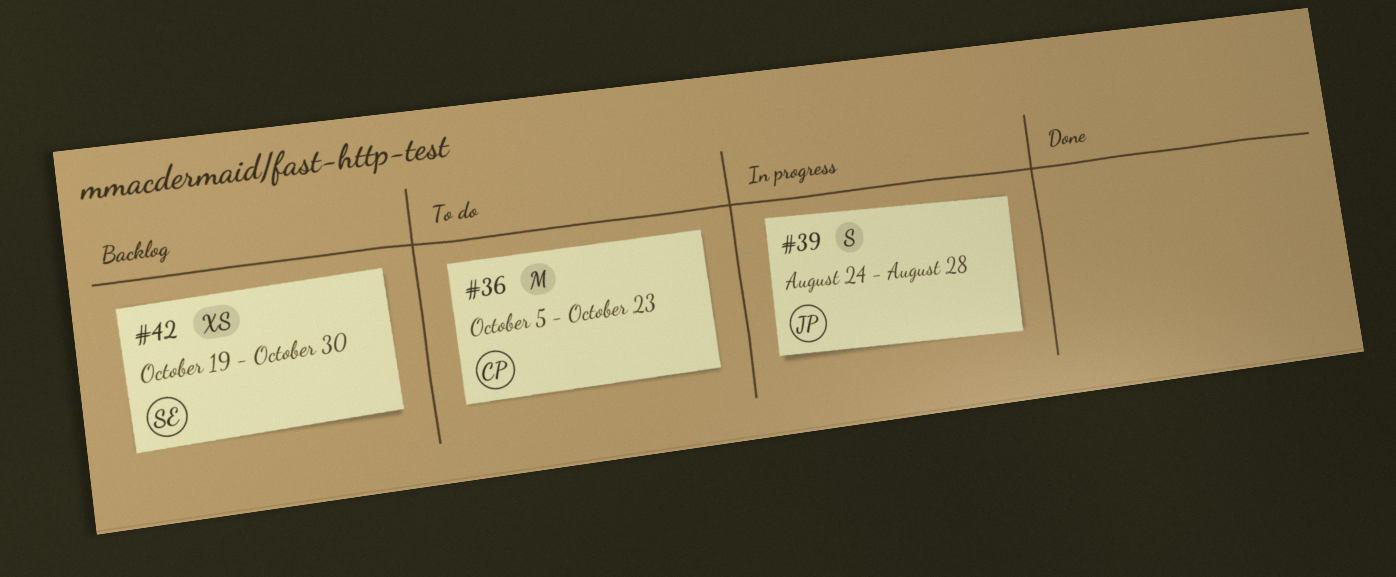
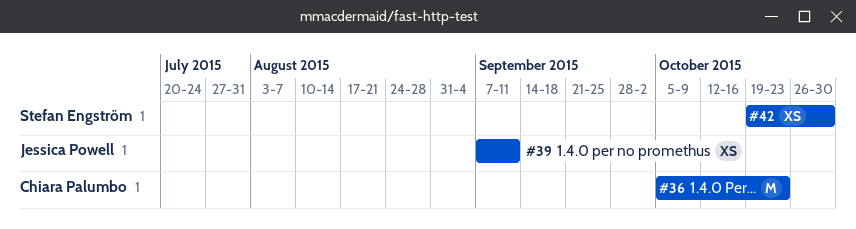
#39, estimate: S -> XS
#39, start: Aug 24 -> Sep 7
#39, due: Aug 28 -> Sep 11

